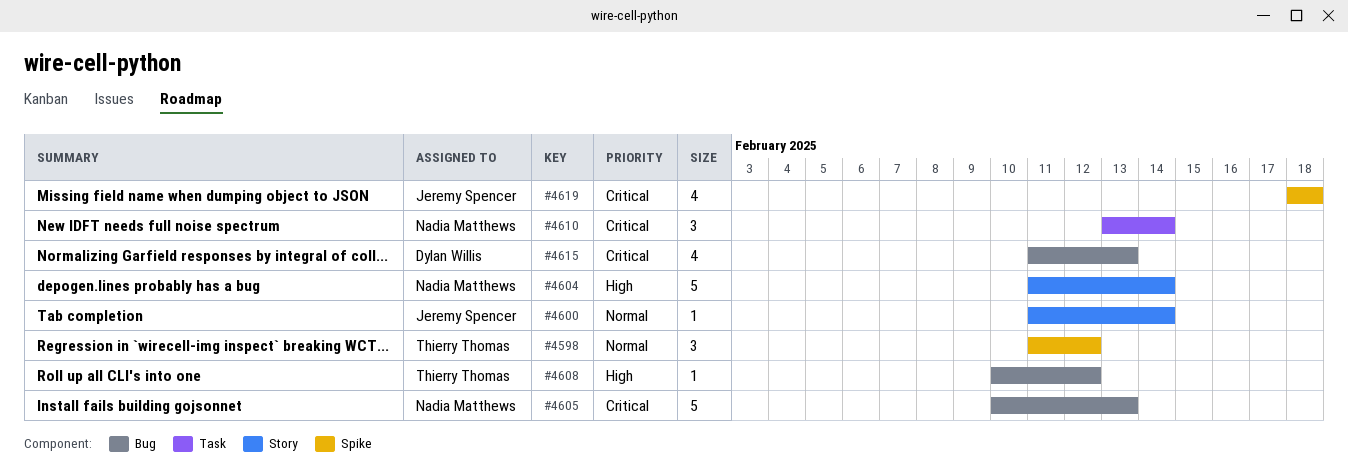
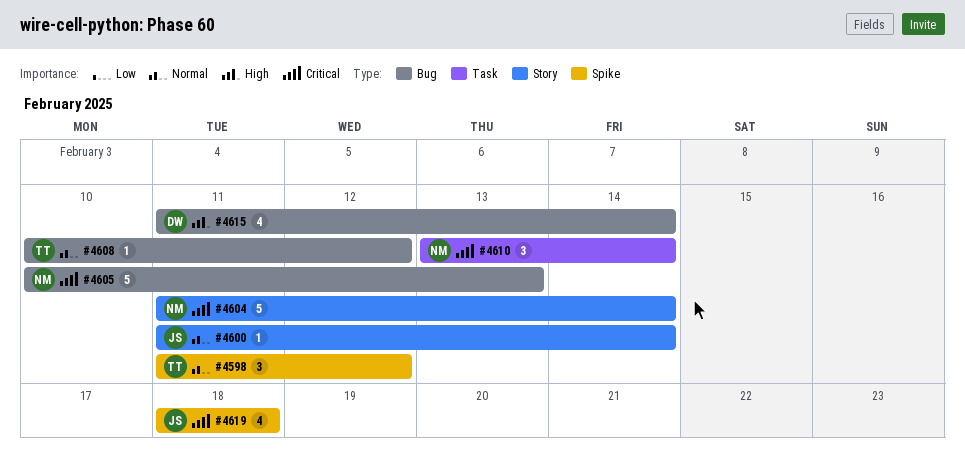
#4604, priority: High -> Critical
#4608, priority: High -> Normal
#4615, priority: Critical -> High
#4615, due: Feb 13 -> Feb 14

